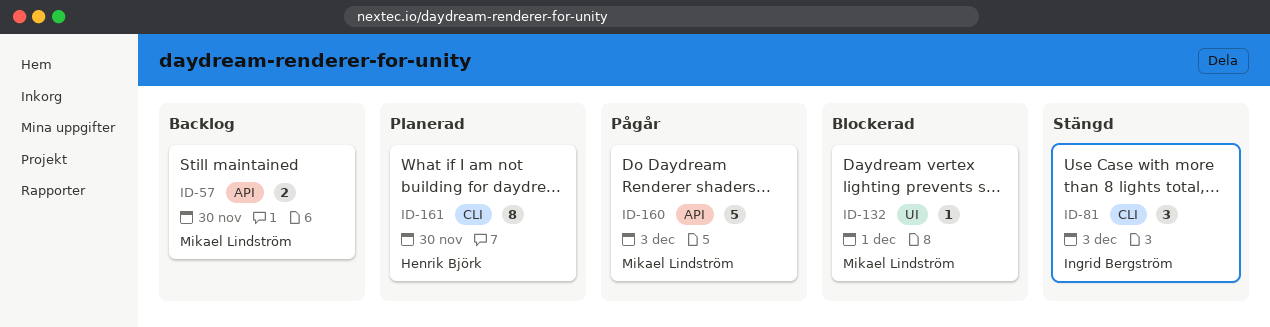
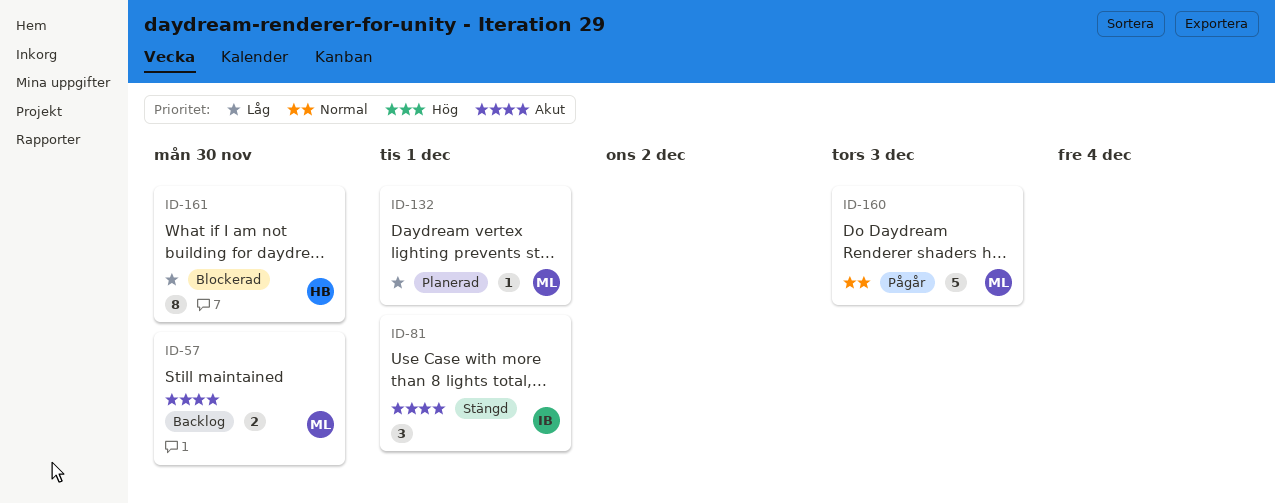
ID-81, due: Dec 3 -> Dec 1
ID-132, status: Blockerad -> Planerad
ID-161, status: Planerad -> Blockerad

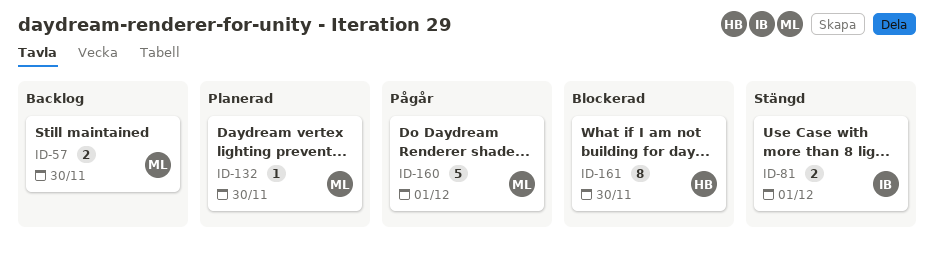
ID-81, estimate: 3 -> 2
ID-132, due: Dec 1 -> Nov 30
ID-160, due: Dec 3 -> Dec 1

